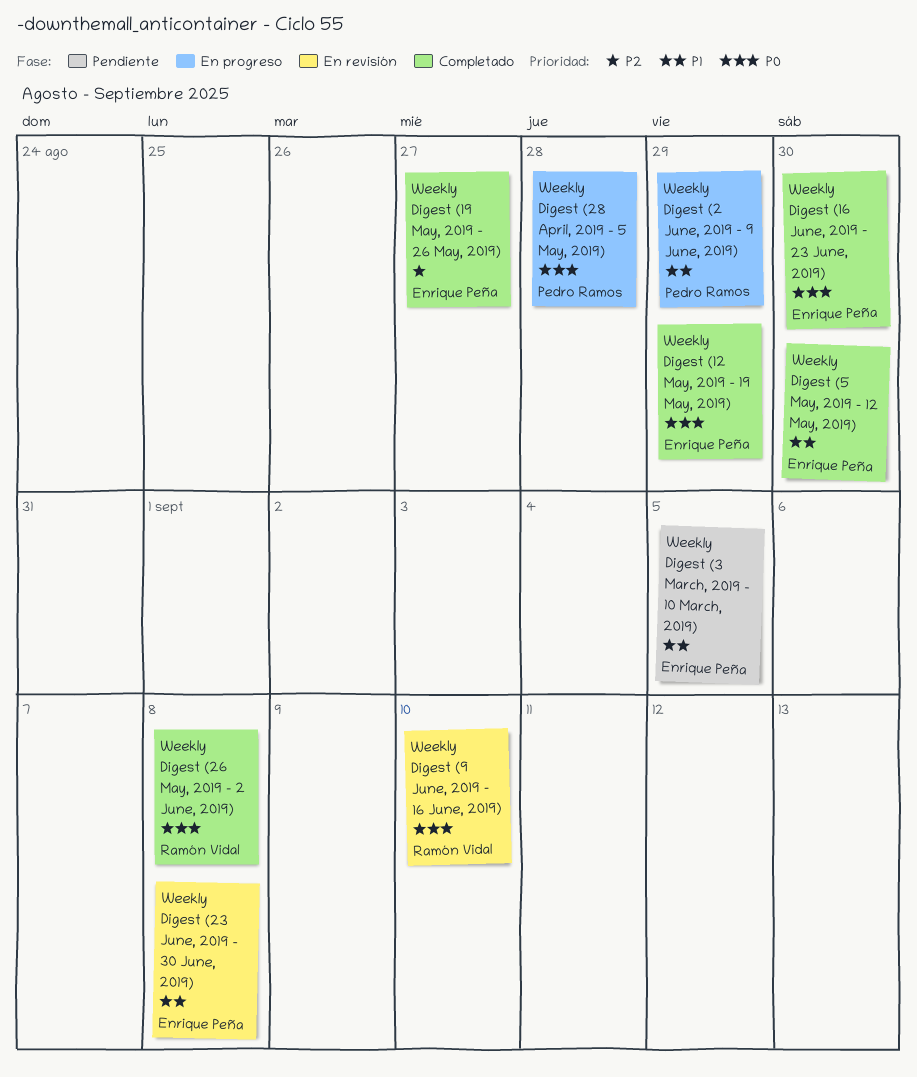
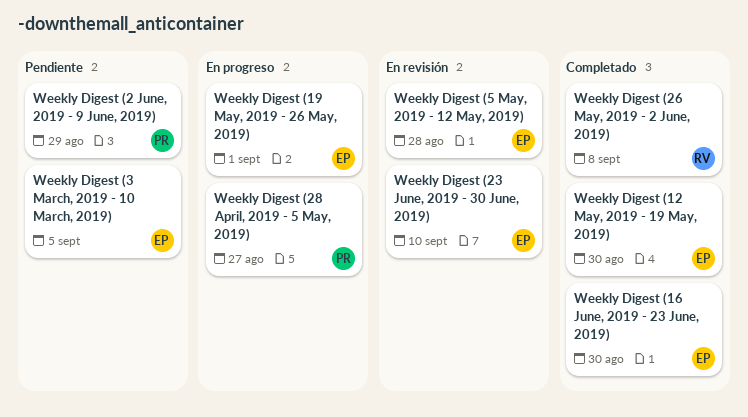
Weekly Digest (12 May, 2019 - 19 May, 2019), due: Aug 29 -> Aug 30
Weekly Digest (19 May, 2019 - 26 May, 2019), status: Completado -> En progreso
Weekly Digest (19 May, 2019 - 26 May, 2019), due: Aug 27 -> Sep 1
Weekly Digest (2 June, 2019 - 9 June, 2019), status: En progreso -> Pendiente
Weekly Digest (23 June, 2019 - 30 June, 2019), due: Sep 8 -> Sep 10
Weekly Digest (28 April, 2019 - 5 May, 2019), due: Aug 28 -> Aug 27
Weekly Digest (5 May, 2019 - 12 May, 2019), status: Completado -> En revisión
Weekly Digest (5 May, 2019 - 12 May, 2019), due: Aug 30 -> Aug 28
Weekly Digest (9 June, 2019 - 16 June, 2019): present -> none

